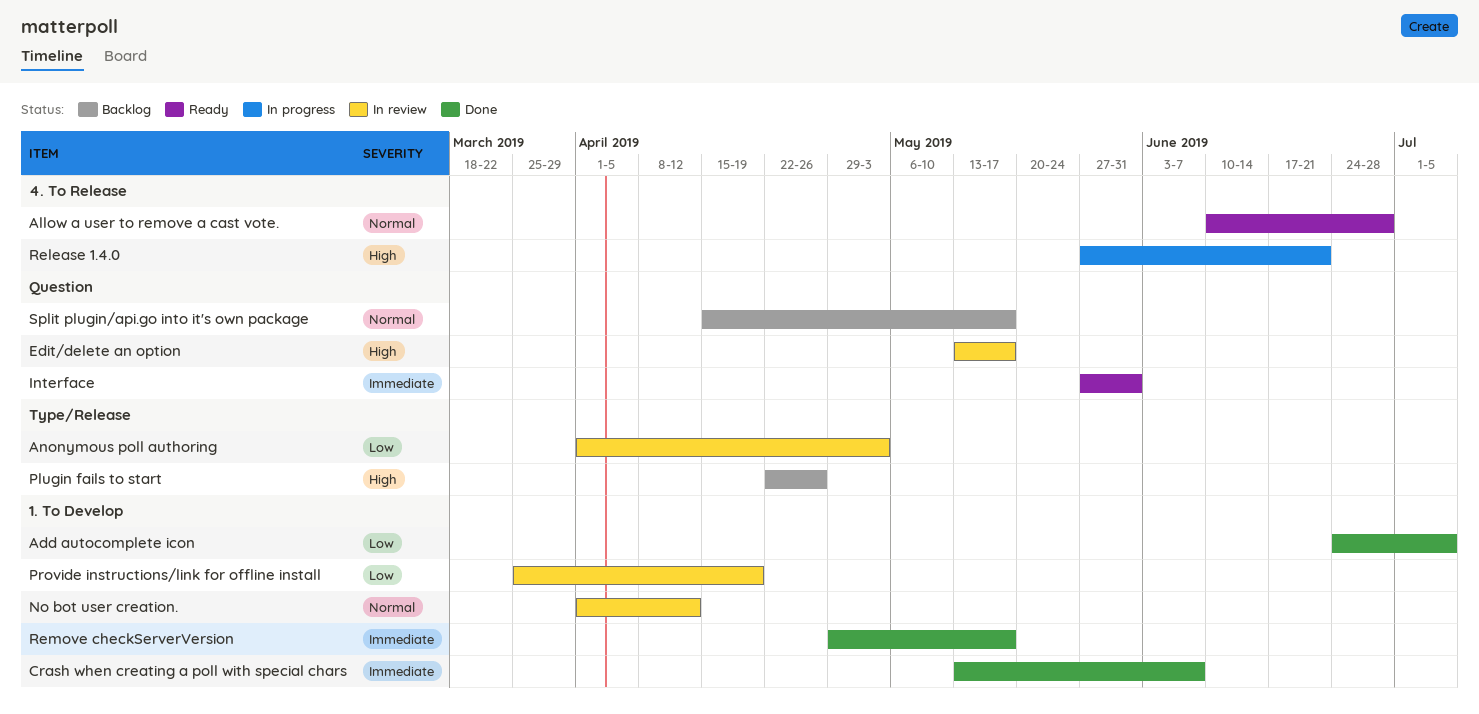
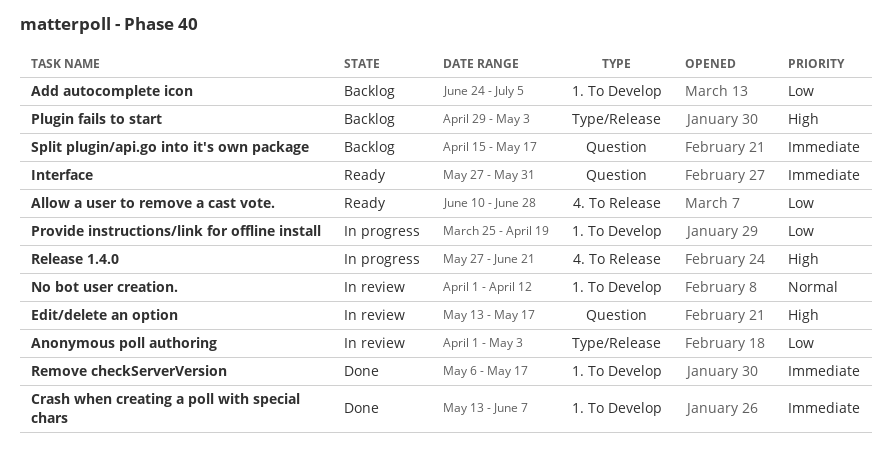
Add autocomplete icon, status: Done -> Backlog
Allow a user to remove a cast vote., priority: Normal -> Low
Plugin fails to start, start: Apr 22 -> Apr 29
Plugin fails to start, due: Apr 26 -> May 3
Provide instructions/link for offline install, status: In review -> In progress
Remove checkServerVersion, start: Apr 29 -> May 6
Split plugin/api.go into it's own package, priority: Normal -> Immediate

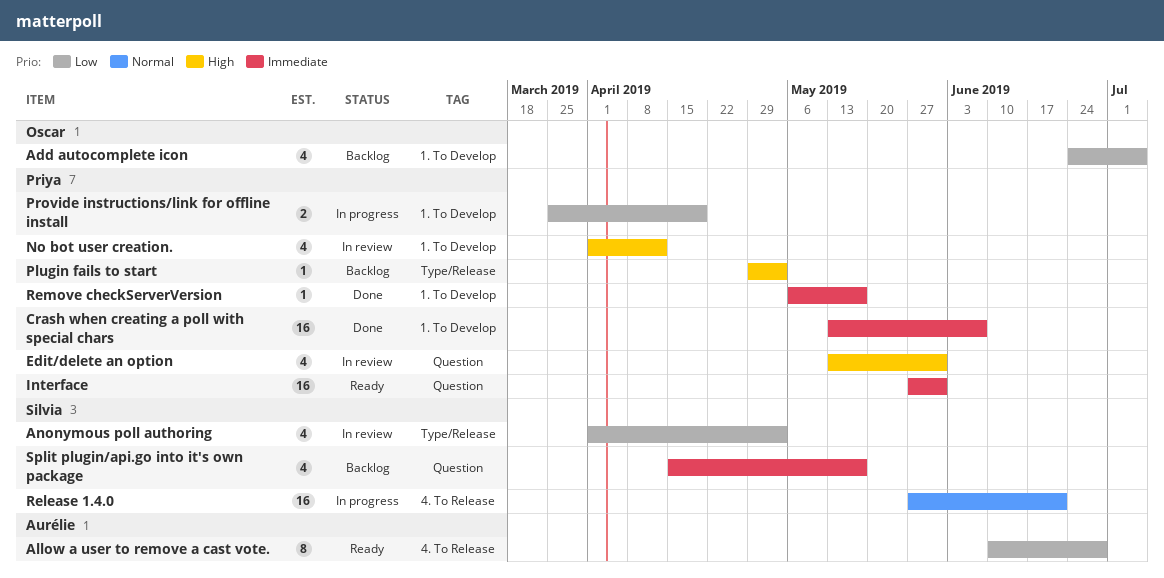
Edit/delete an option, due: May 17 -> May 31
No bot user creation., priority: Normal -> High
Release 1.4.0, priority: High -> Normal

